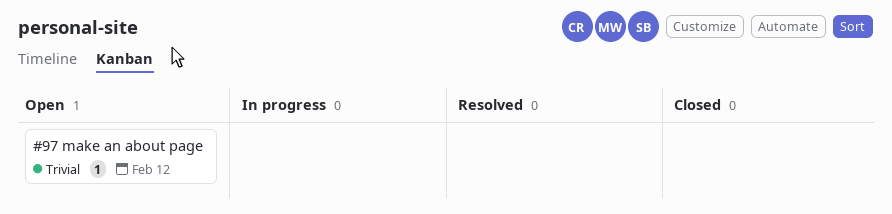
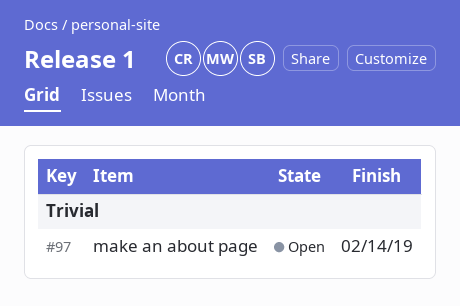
#97, due: Feb 12 -> Feb 14

